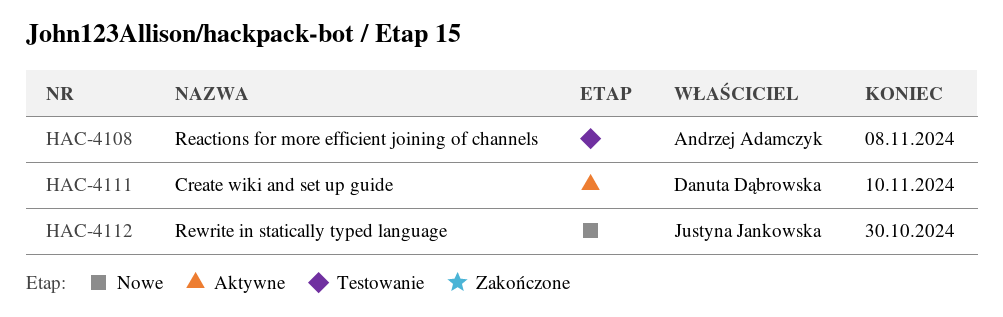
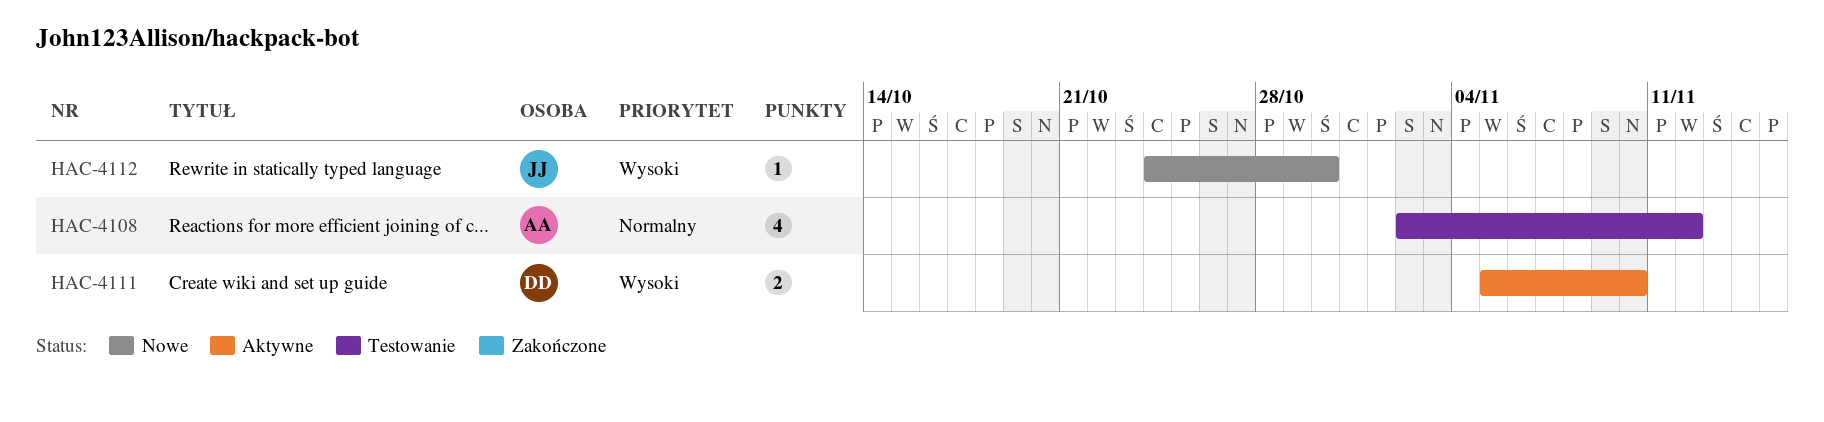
HAC-4108, due: Nov 8 -> Nov 12

